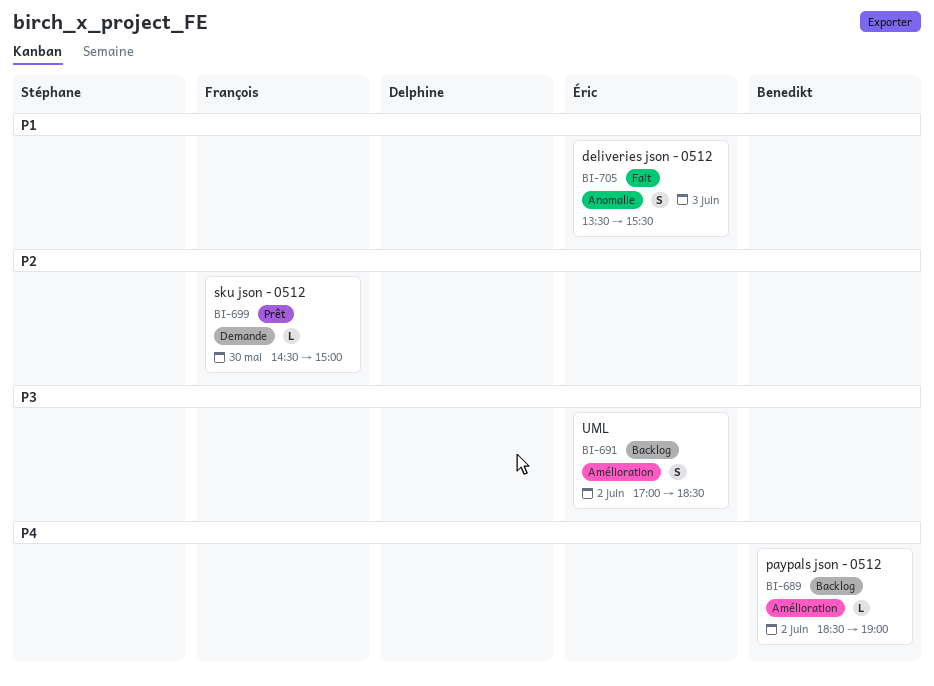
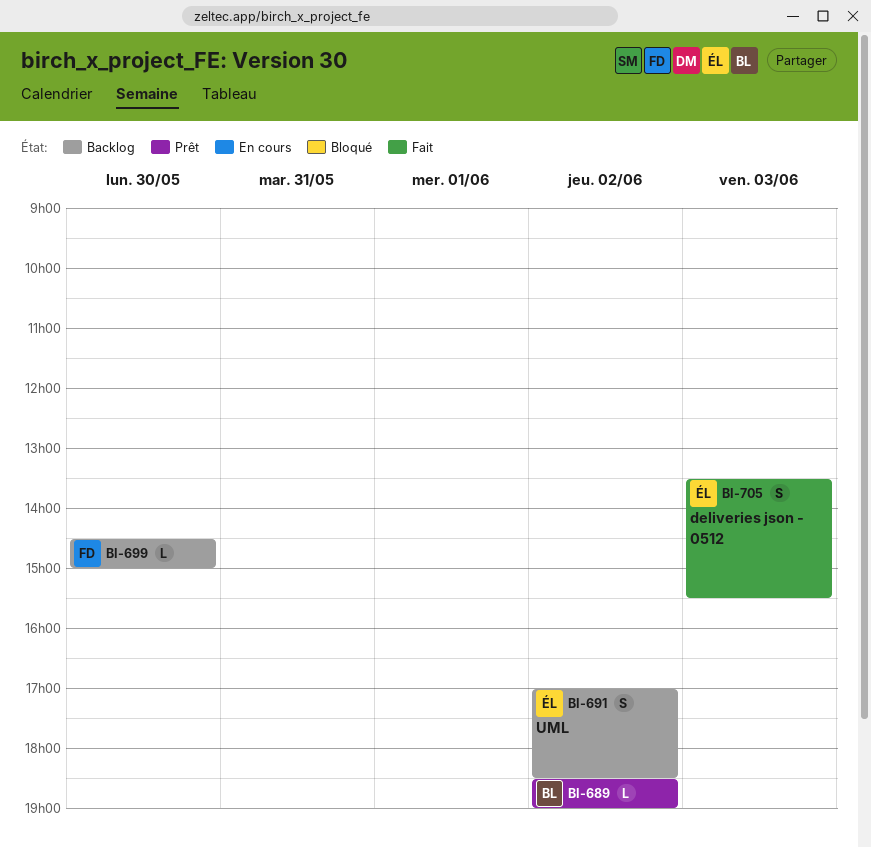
BI-689, status: Backlog -> Prêt
BI-699, status: Prêt -> Backlog

